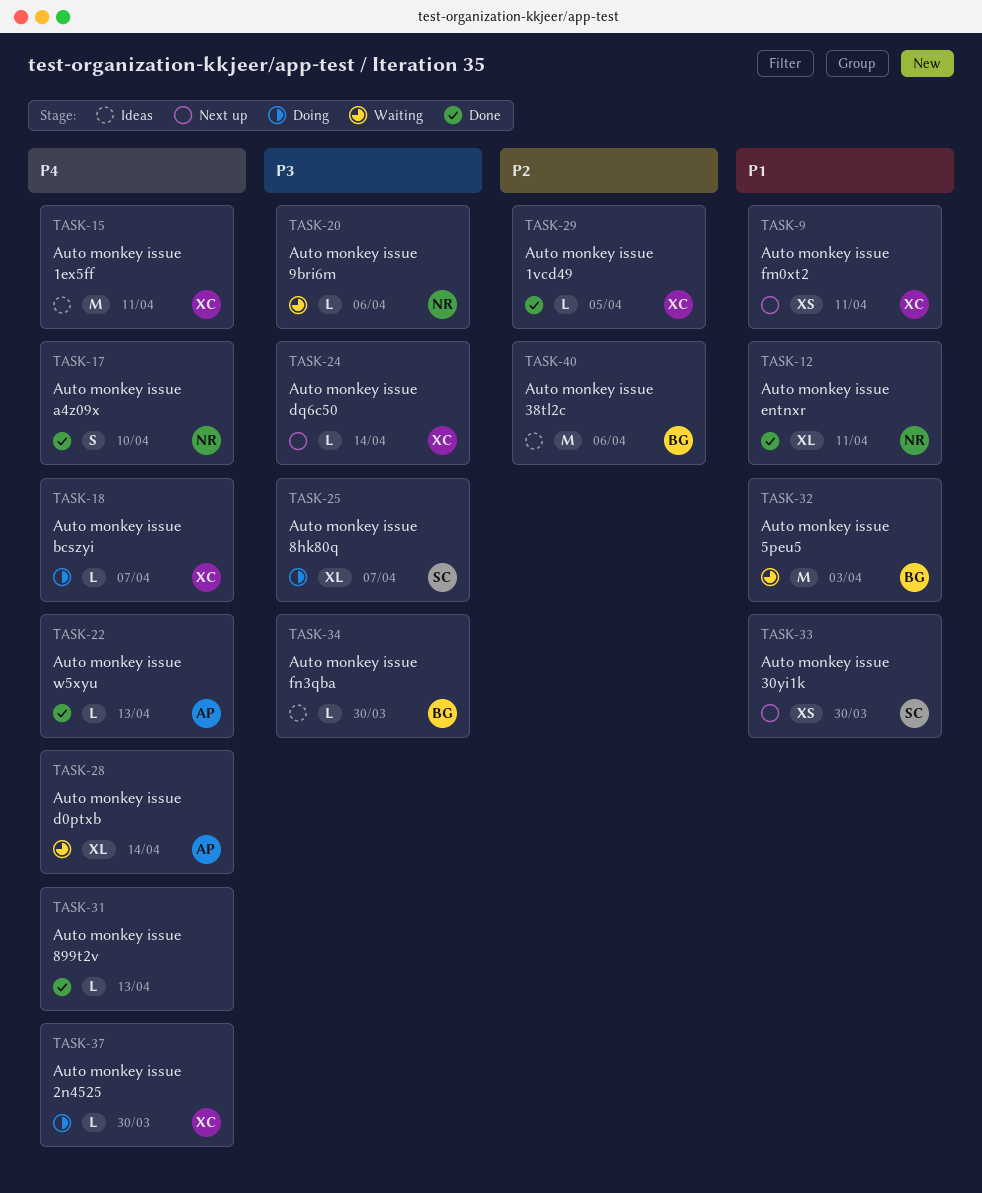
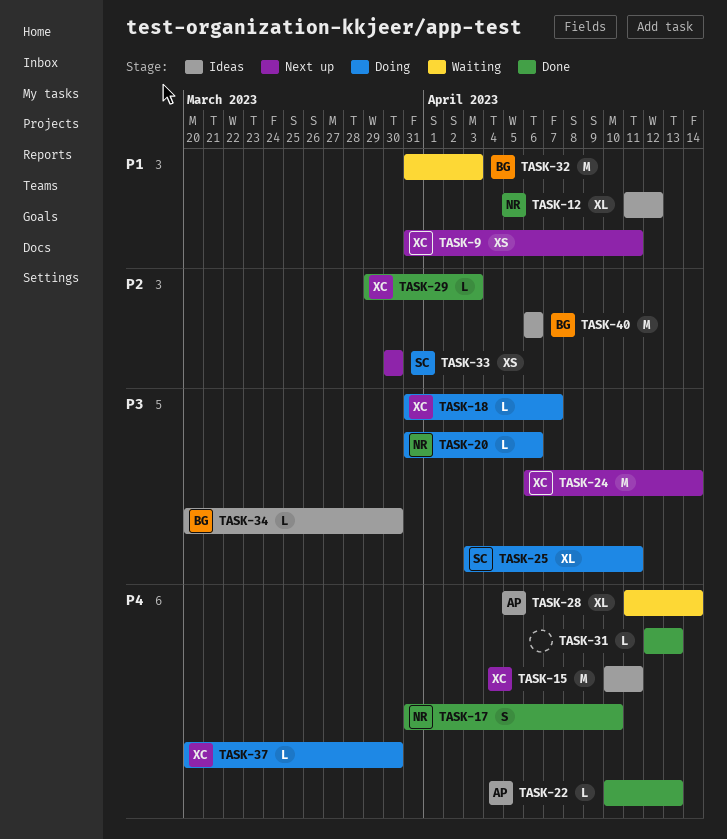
TASK-12, status: Done -> Ideas
TASK-12, due: Apr 11 -> Apr 12
TASK-18, priority: P4 -> P3
TASK-20, status: Waiting -> Doing
TASK-24, estimate: L -> M
TASK-25, due: Apr 7 -> Apr 11
TASK-29, due: Apr 5 -> Apr 3
TASK-33, priority: P1 -> P2

